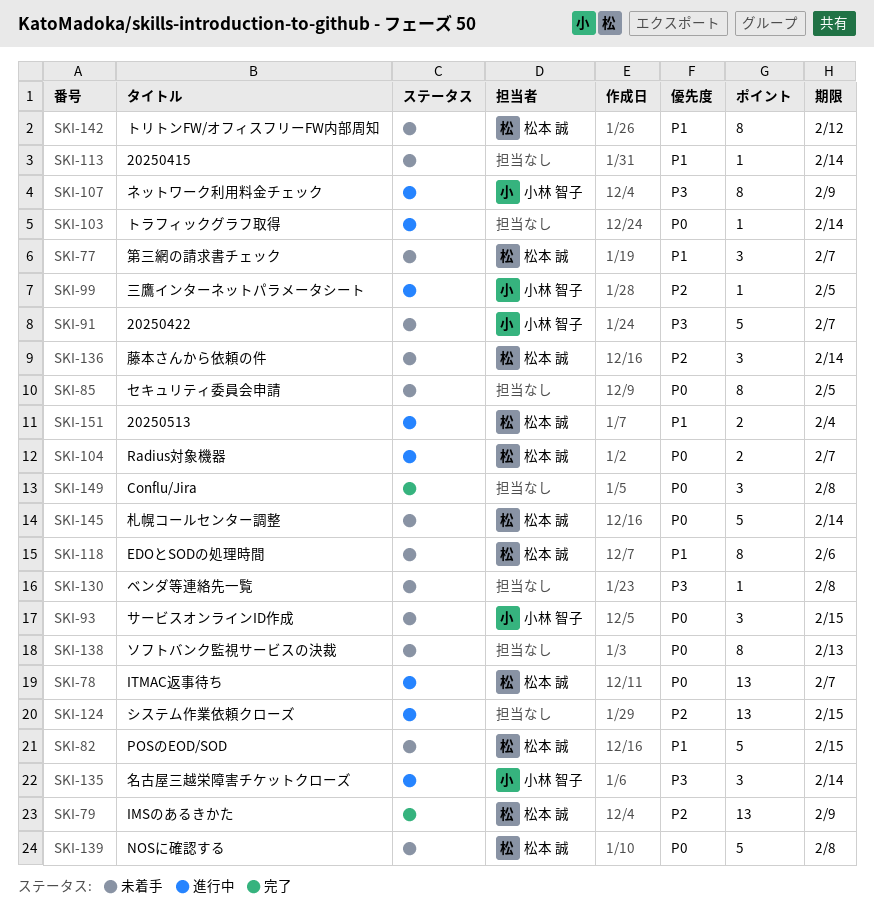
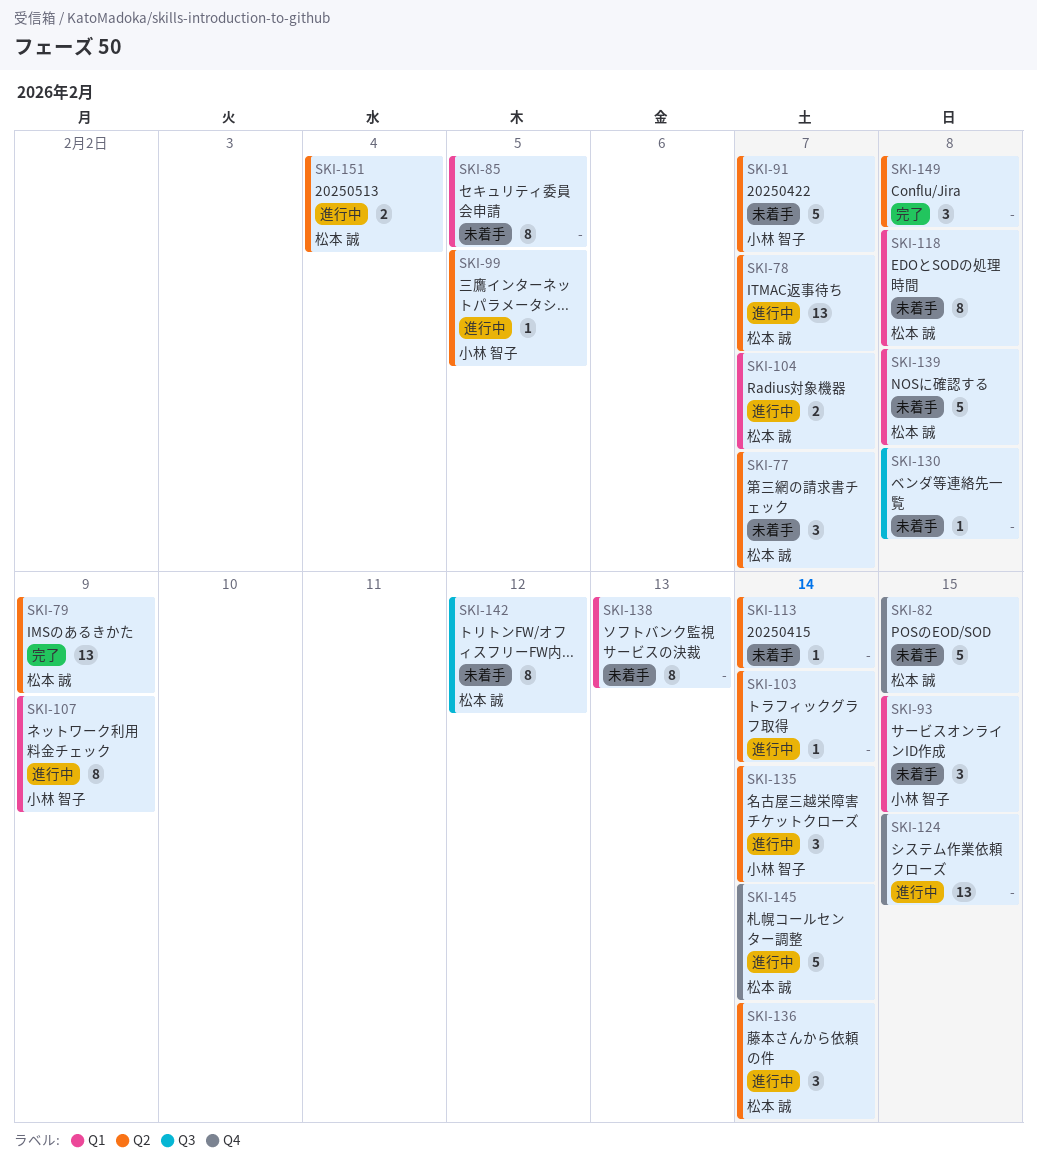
SKI-118, due: Feb 6 -> Feb 8
SKI-136, status: 未着手 -> 進行中
SKI-145, status: 未着手 -> 進行中

